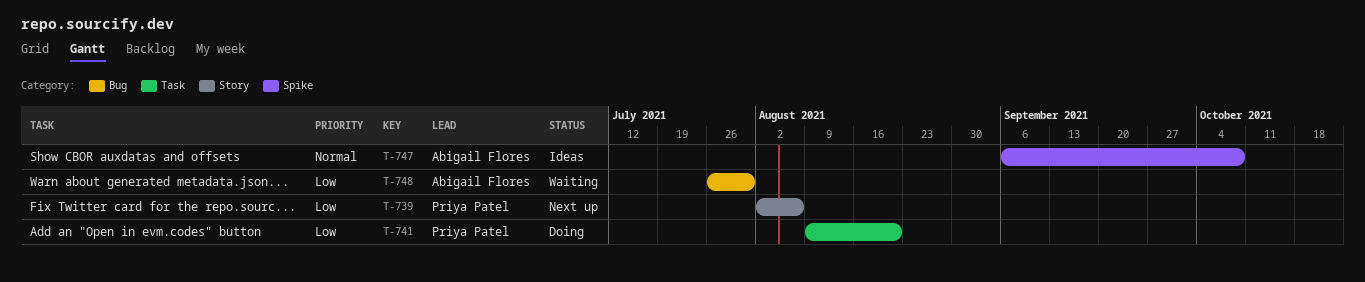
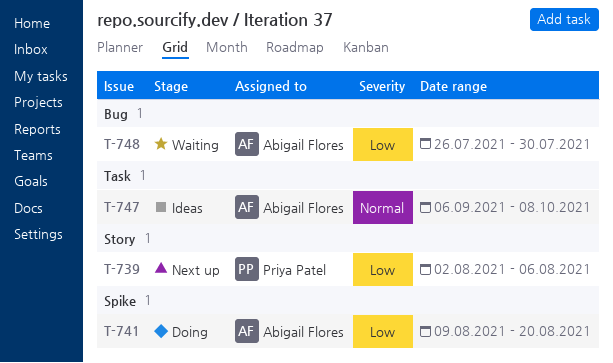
T-741, owner: Priya Patel -> Abigail Flores
T-741, label: Task -> Spike
T-747, label: Spike -> Task

